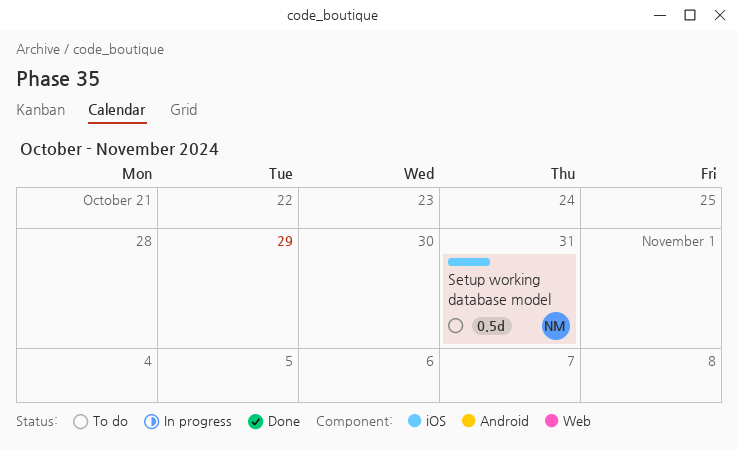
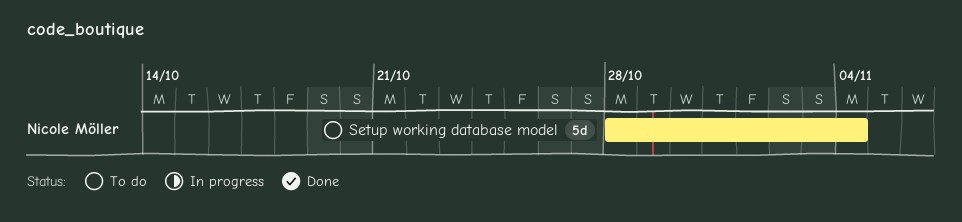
Setup working database model, estimate: 0.5d -> 5d
Setup working database model, due: Oct 31 -> Nov 4

